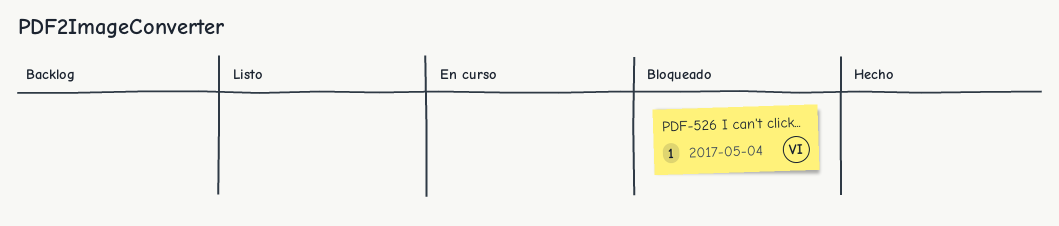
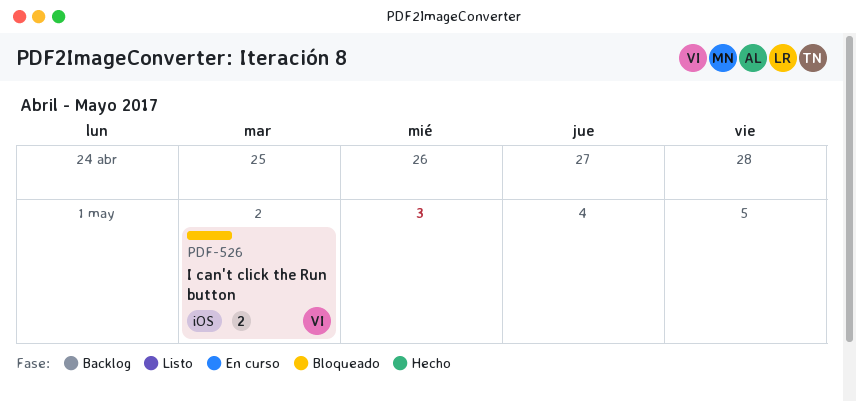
PDF-526, estimate: 1 -> 2
PDF-526, due: May 4 -> May 2

